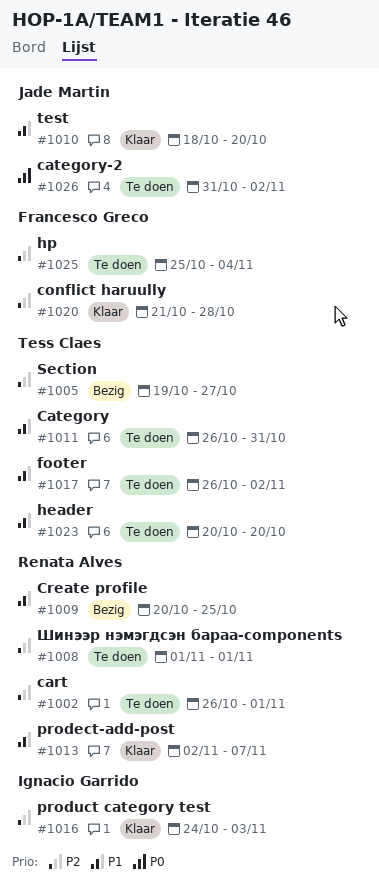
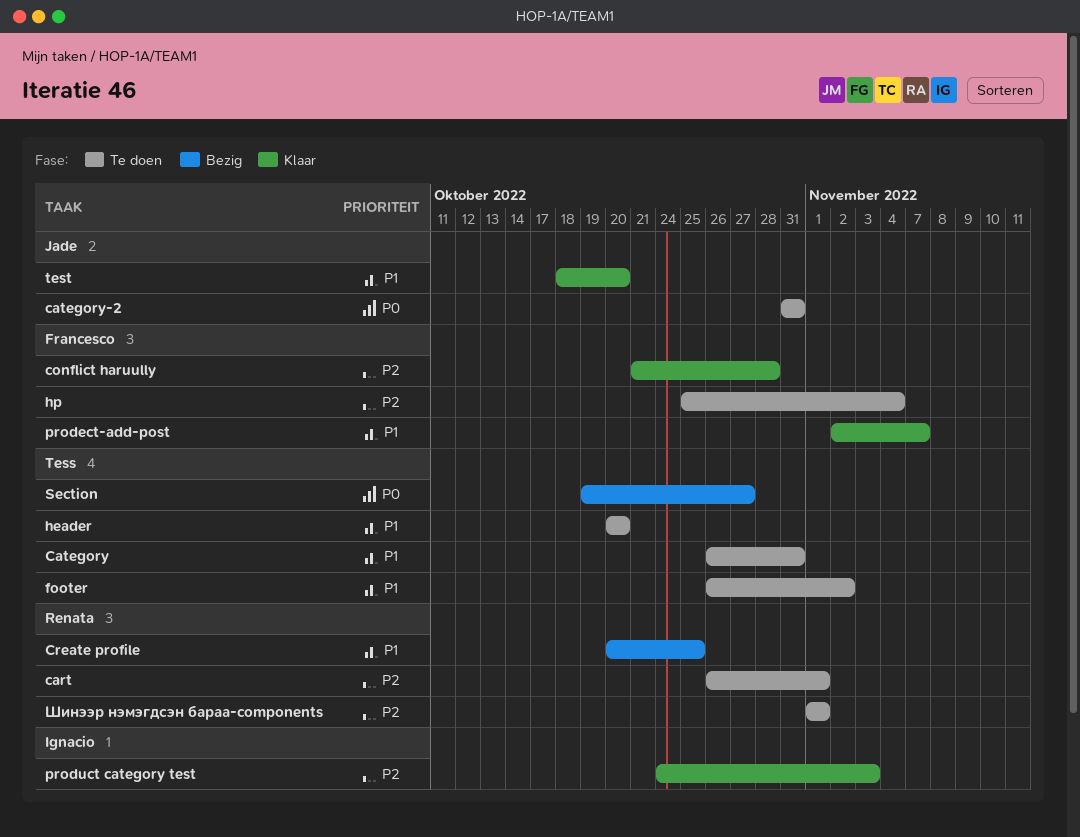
category-2, due: Nov 2 -> Oct 31
prodect-add-post, owner: Renata Alves -> Francesco Greco
Section, priority: P2 -> P0

